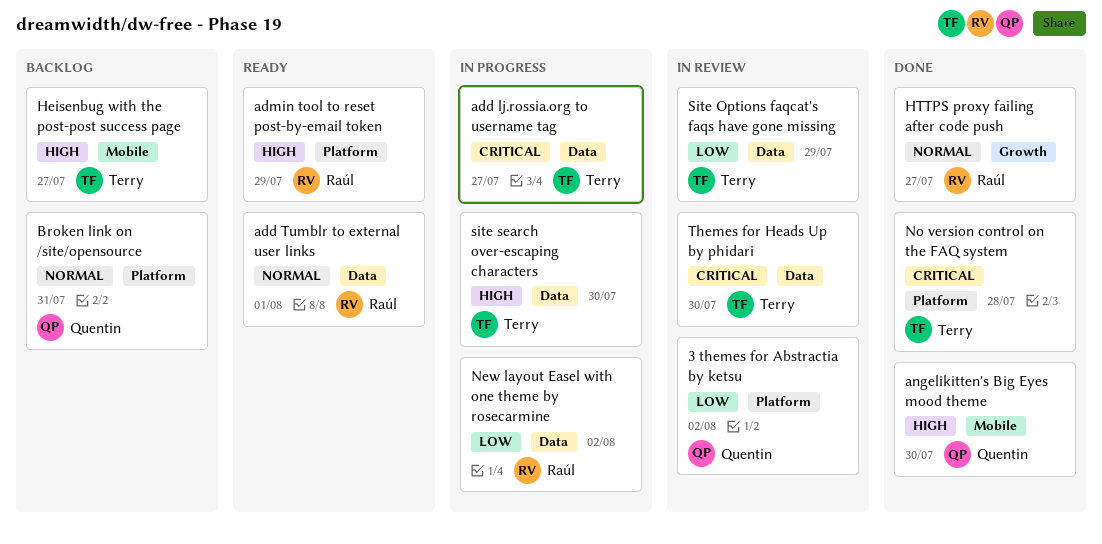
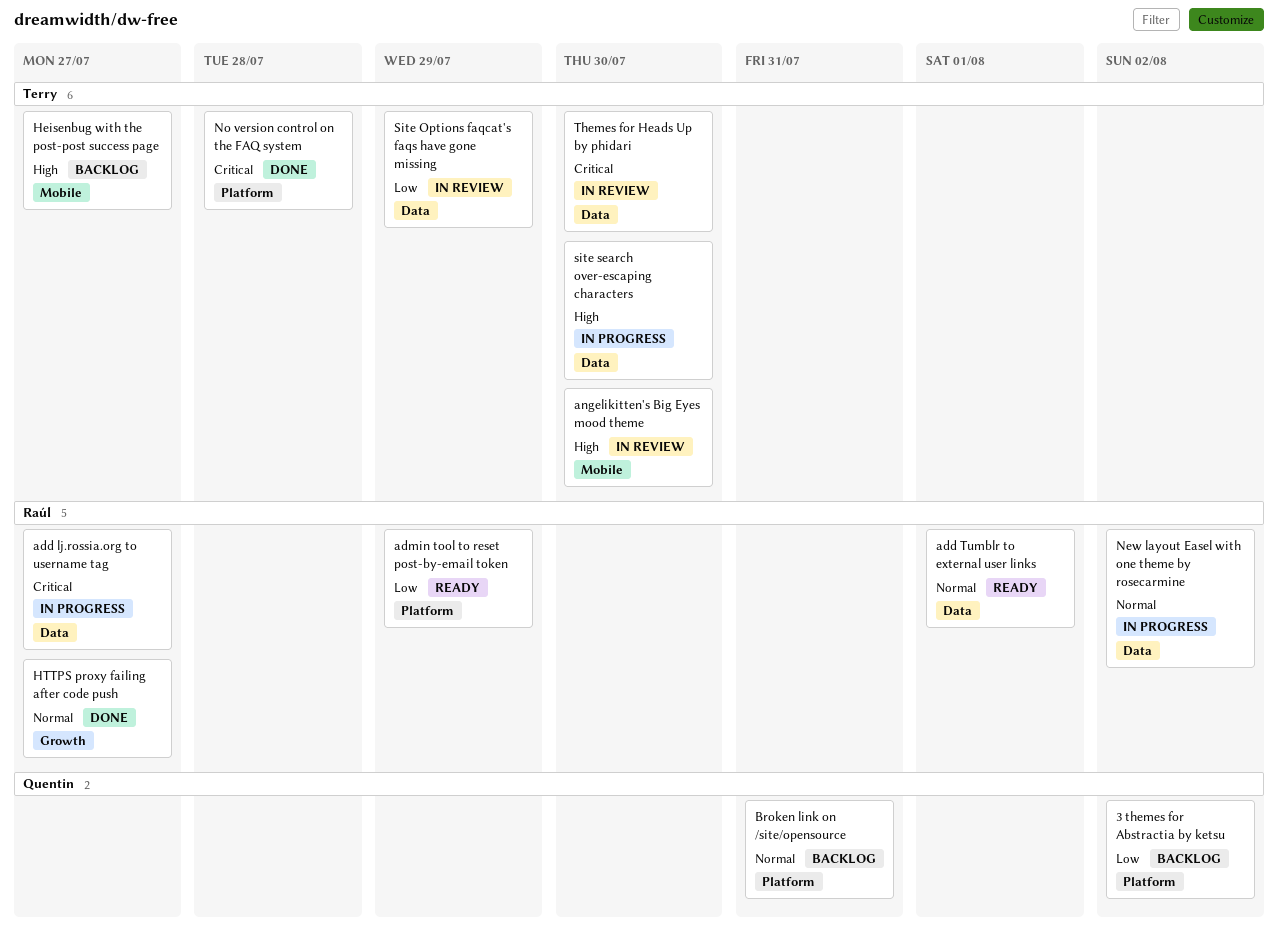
3 themes for Abstractia by ketsu, status: In review -> Backlog
add lj.rossia.org to username tag, owner: Terry -> Raúl
admin tool to reset post-by-email token, priority: High -> Low
angelikitten's Big Eyes mood theme, status: Done -> In review
angelikitten's Big Eyes mood theme, owner: Quentin -> Terry
New layout Easel with one theme by rosecarmine, priority: Low -> Normal

